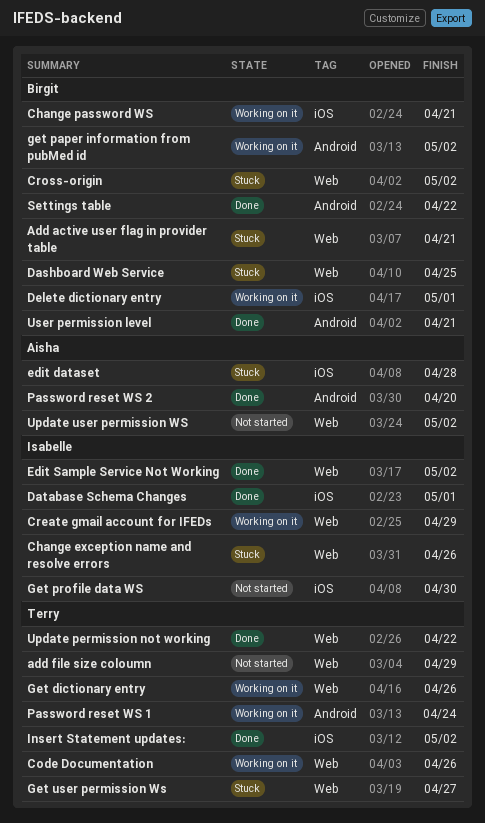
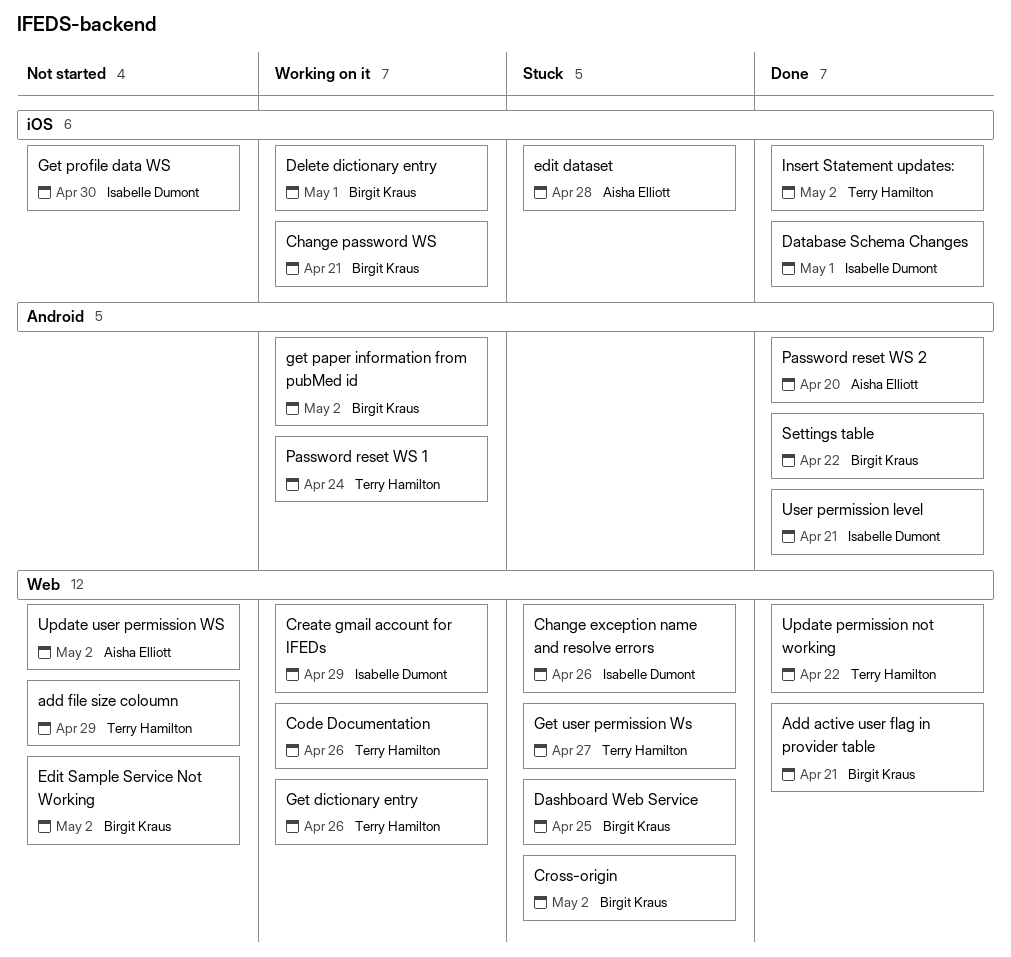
Add active user flag in provider table, status: Stuck -> Done
Edit Sample Service Not Working, status: Done -> Not started
Edit Sample Service Not Working, owner: Isabelle Dumont -> Birgit Kraus
User permission level, owner: Birgit Kraus -> Isabelle Dumont

